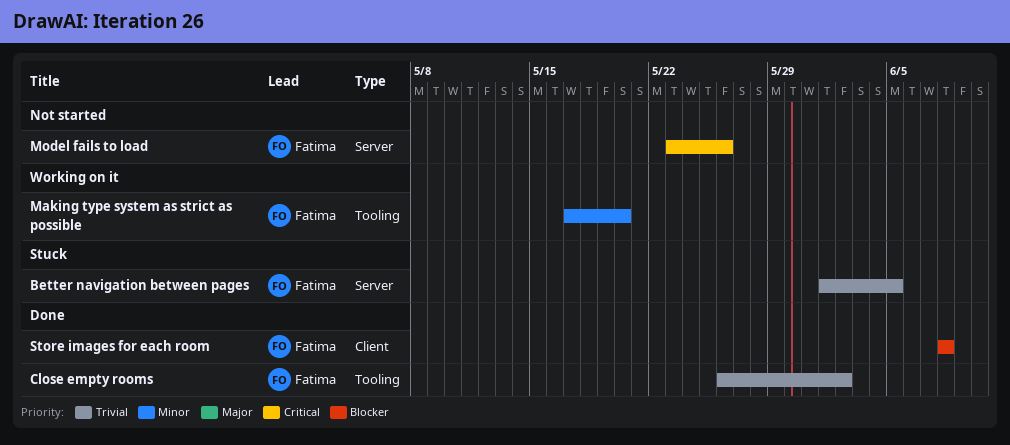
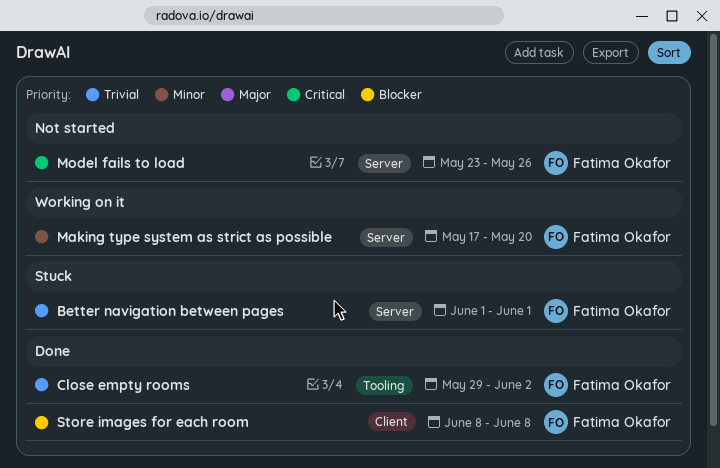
Better navigation between pages, due: Jun 5 -> Jun 1
Close empty rooms, start: May 26 -> May 29
Making type system as strict as possible, label: Tooling -> Server

